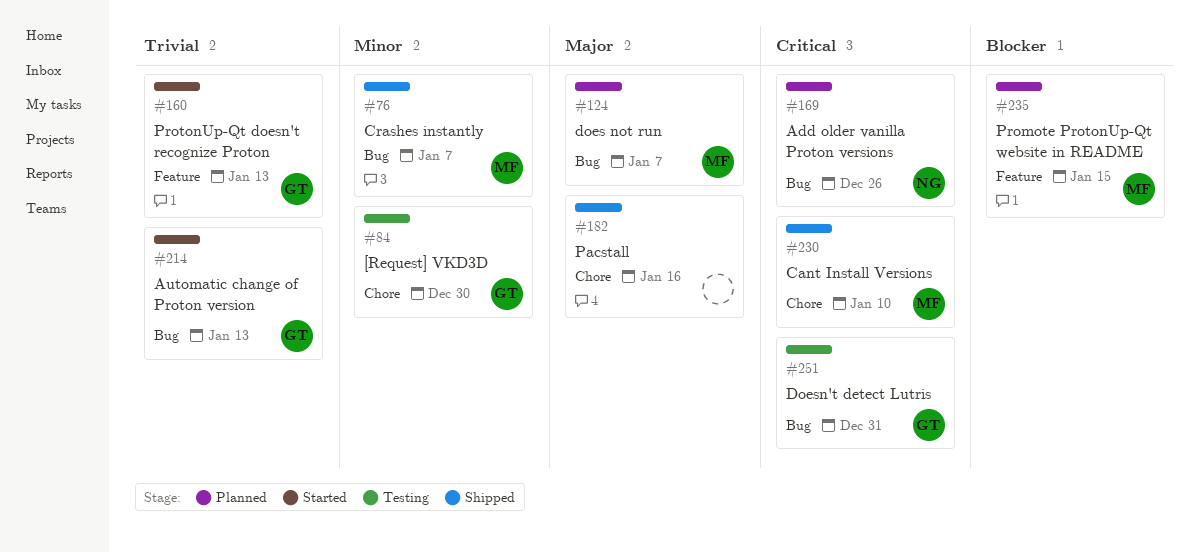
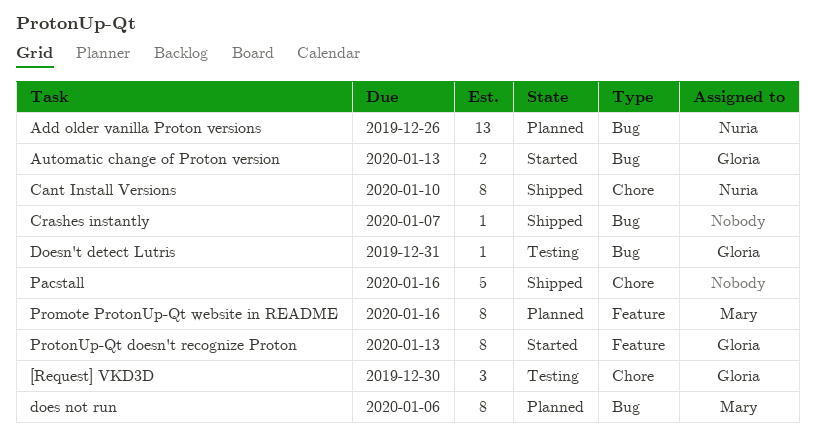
Cant Install Versions, owner: Mary -> Nuria
Crashes instantly, owner: Mary -> none
does not run, due: Jan 7 -> Jan 6
Promote ProtonUp-Qt website in README, due: Jan 15 -> Jan 16

